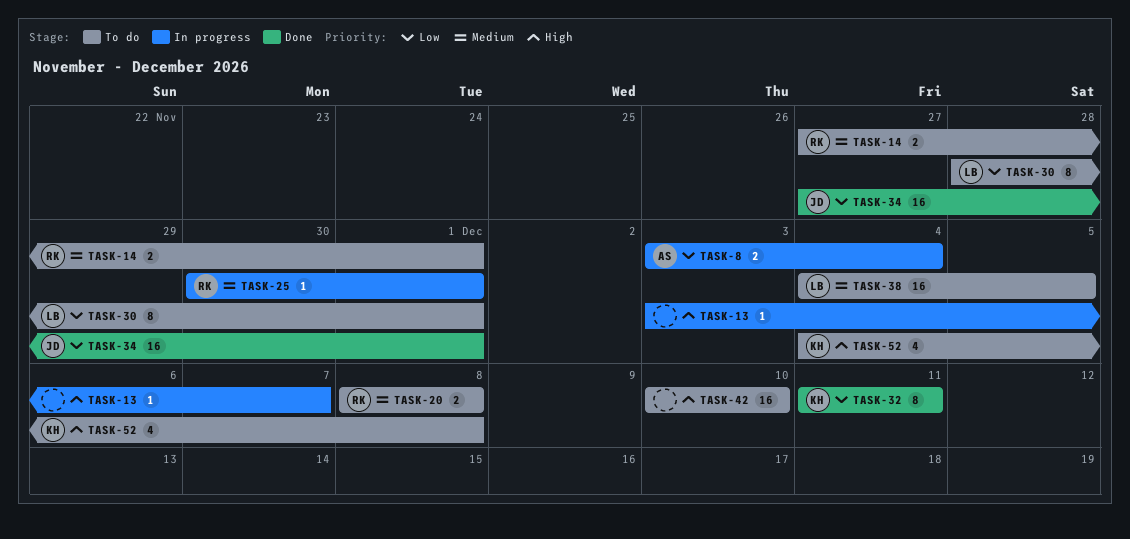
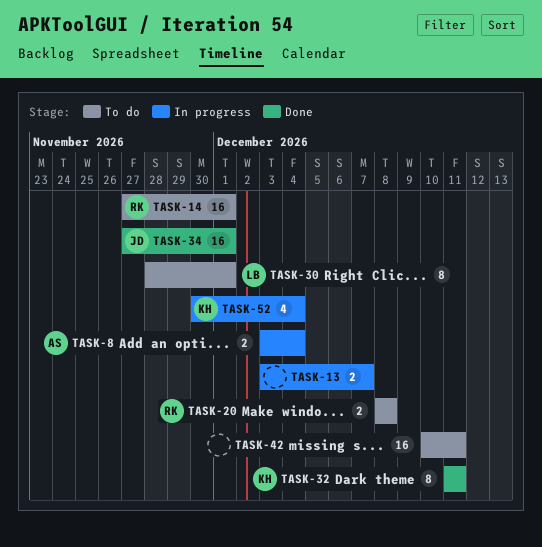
TASK-13, estimate: 1 -> 2
TASK-14, estimate: 2 -> 16
TASK-25: present -> none
TASK-38: present -> none
TASK-42, due: Dec 10 -> Dec 11
TASK-52, status: To do -> In progress
TASK-52, start: Dec 4 -> Nov 30
TASK-52, due: Dec 8 -> Dec 4

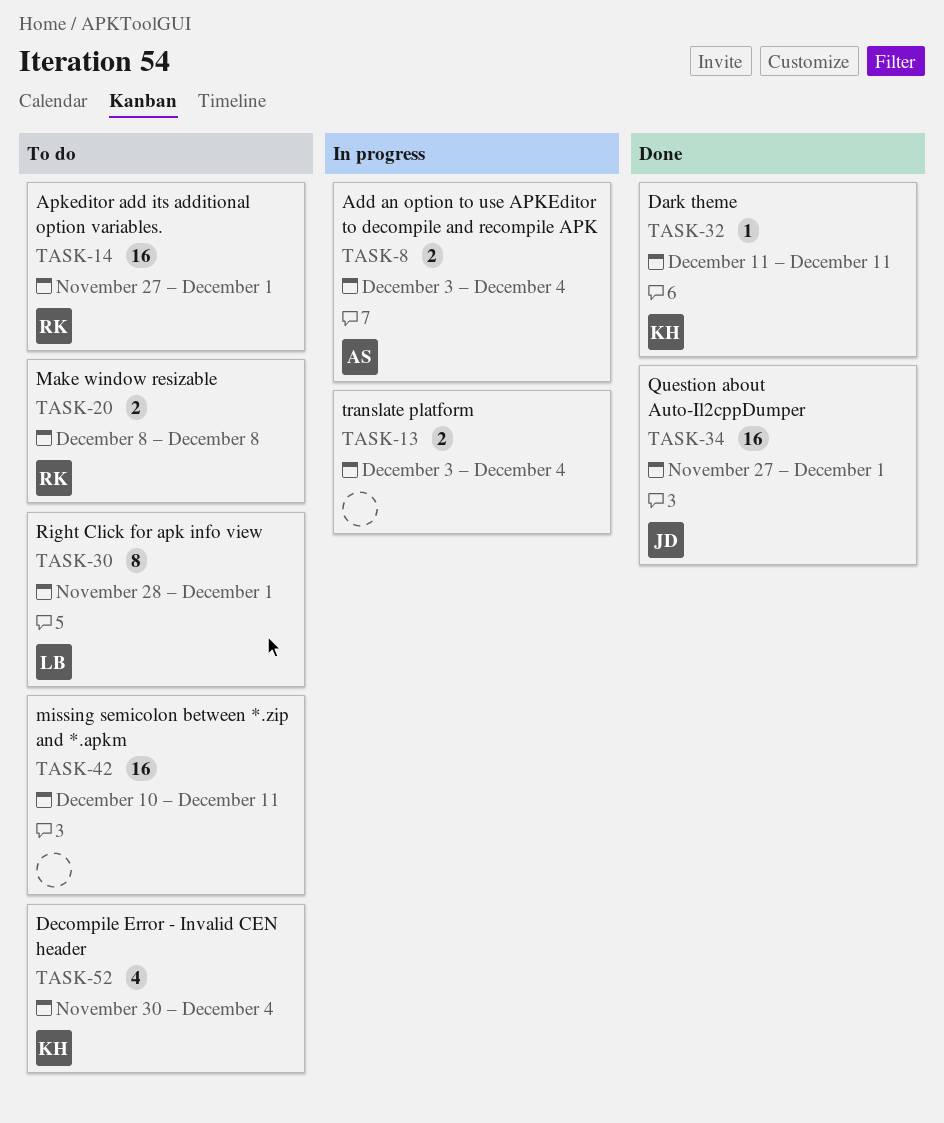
TASK-13, due: Dec 7 -> Dec 4
TASK-32, estimate: 8 -> 1
TASK-52, status: In progress -> To do

